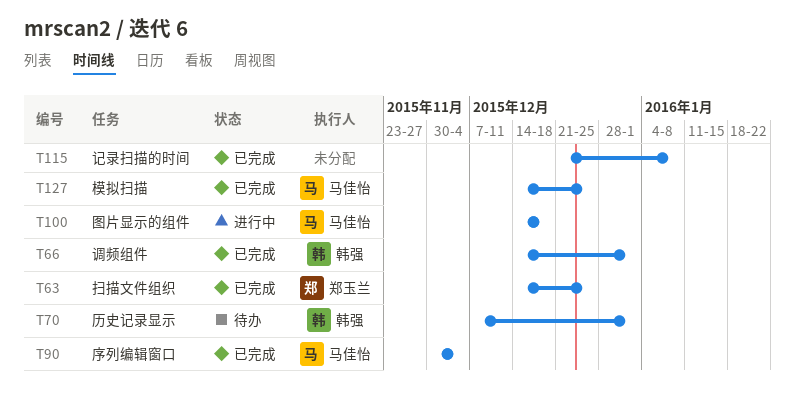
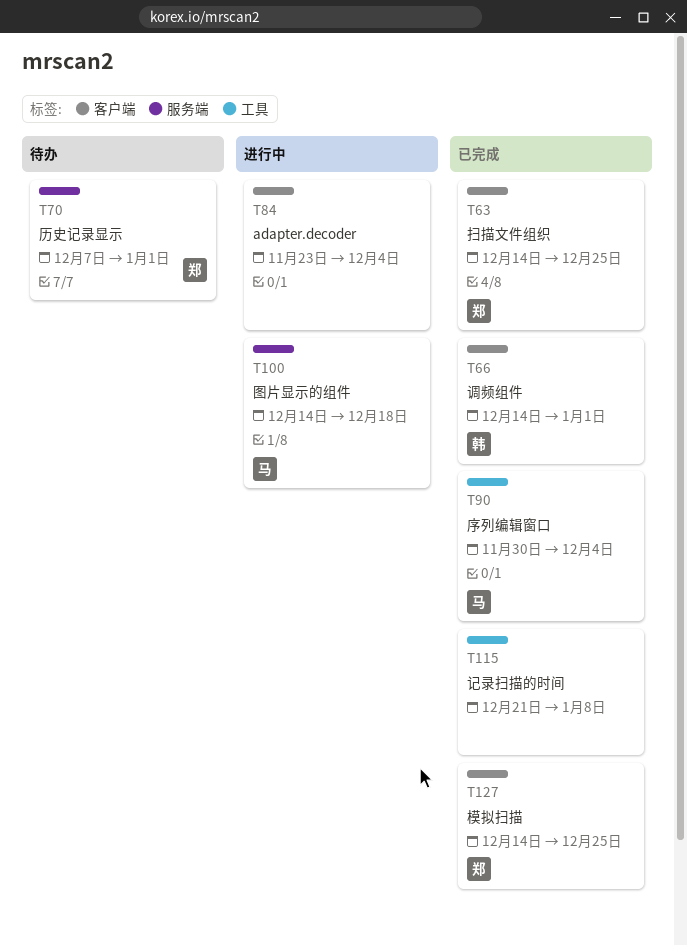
T70, owner: 韩强 -> 郑玉兰
T84: none -> present
T127, owner: 马佳怡 -> 郑玉兰

